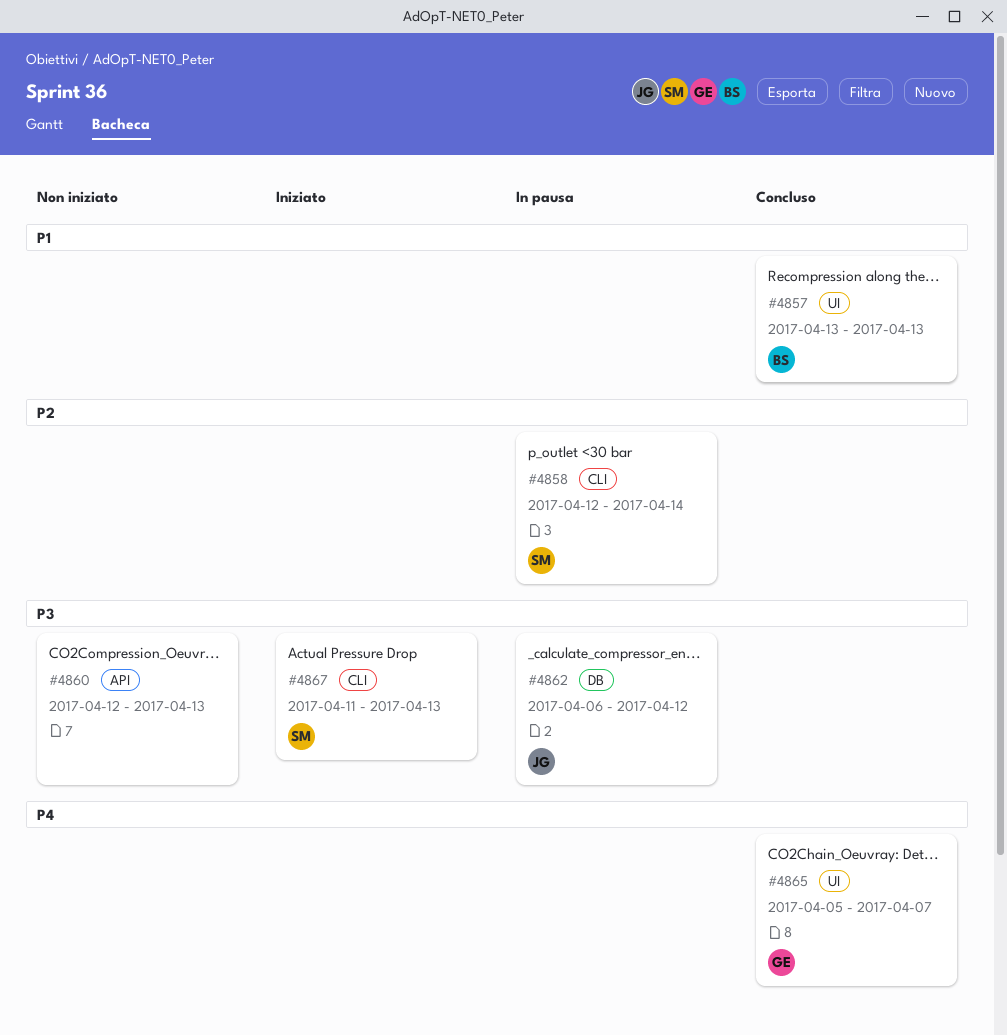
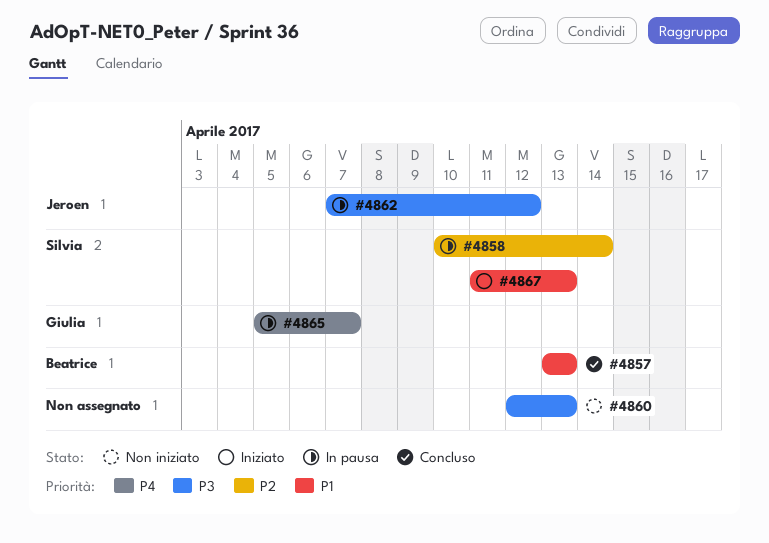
#4858, start: Apr 12 -> Apr 10
#4862, start: Apr 6 -> Apr 7
#4865, status: Concluso -> In pausa
#4867, priority: P3 -> P1

